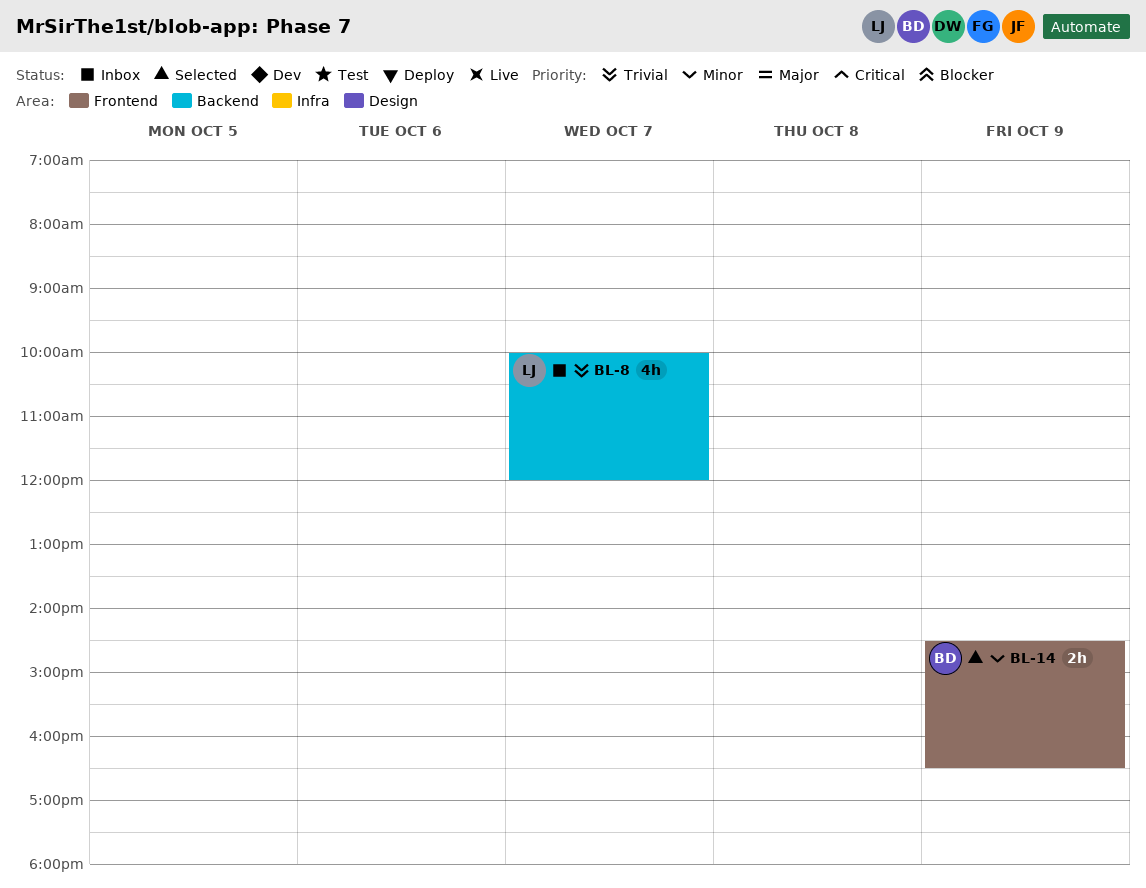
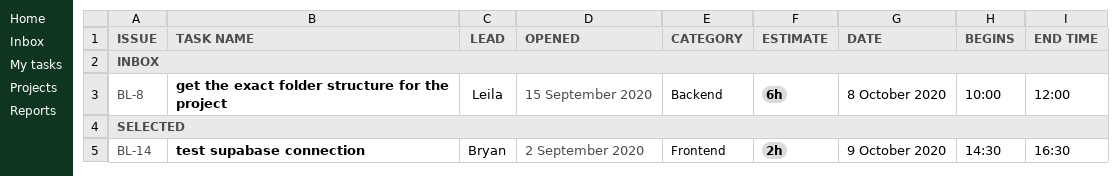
BL-8, estimate: 4h -> 6h
BL-8, day: Oct 7 -> Oct 8

